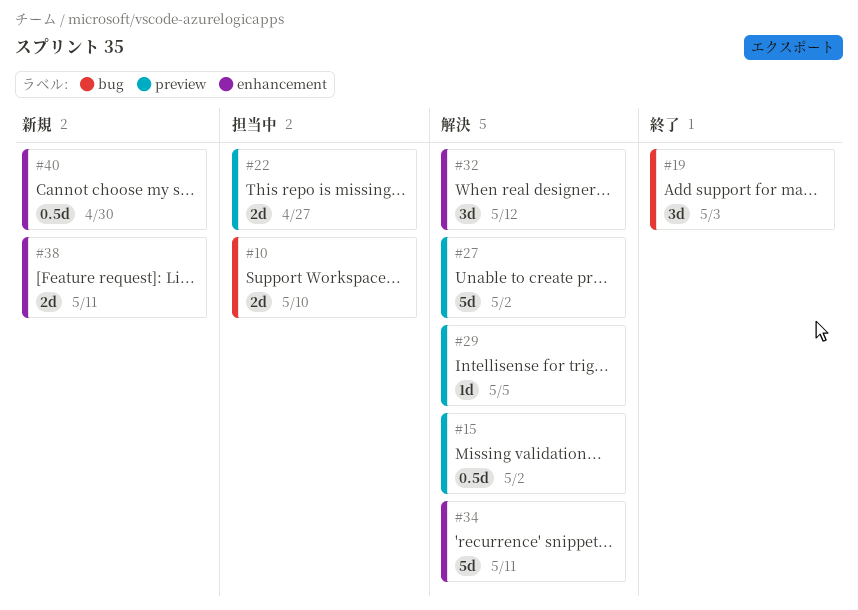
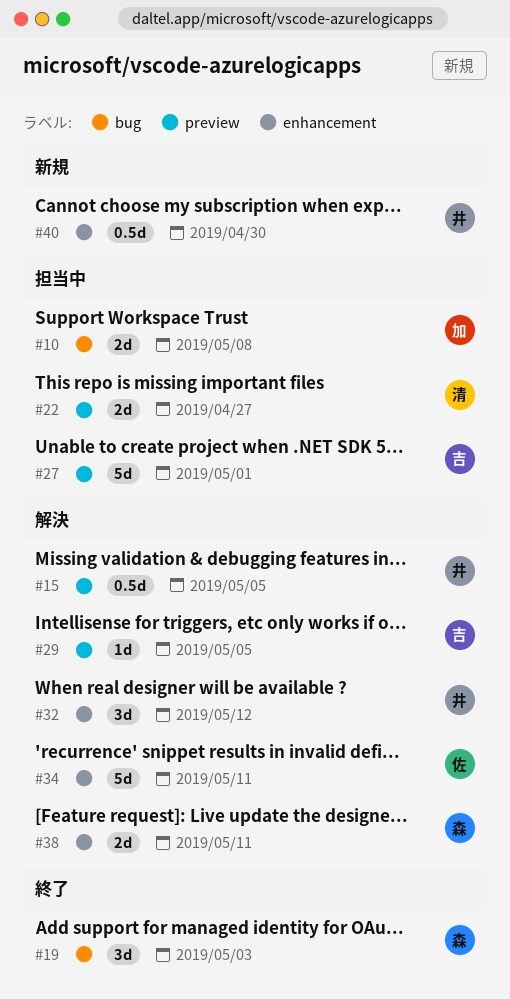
#10, due: May 10 -> May 8
#15, due: May 2 -> May 5
#27, status: 解決 -> 担当中
#27, due: May 2 -> May 1
#38, status: 新規 -> 解決

